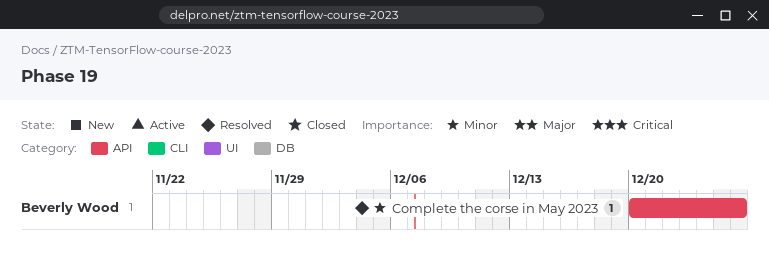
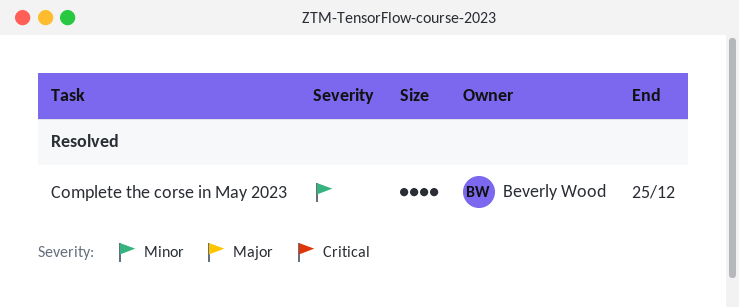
Complete the corse in May 2023, estimate: 1 -> 4
Complete the corse in May 2023, due: Dec 26 -> Dec 25

